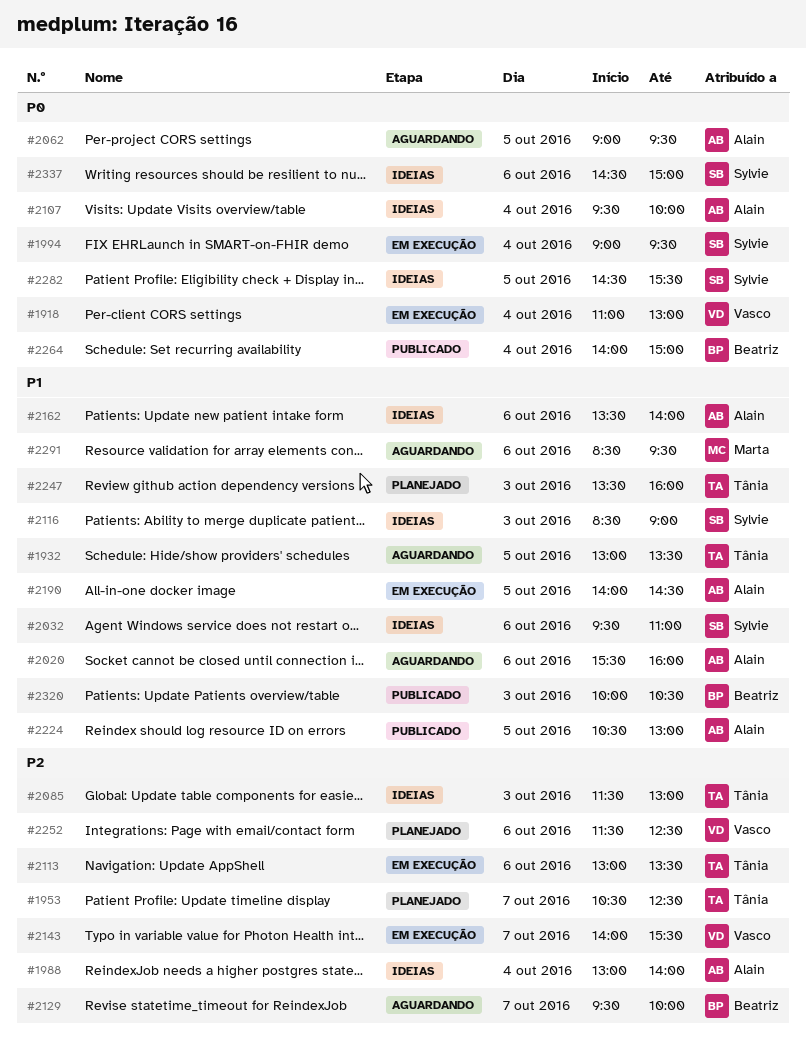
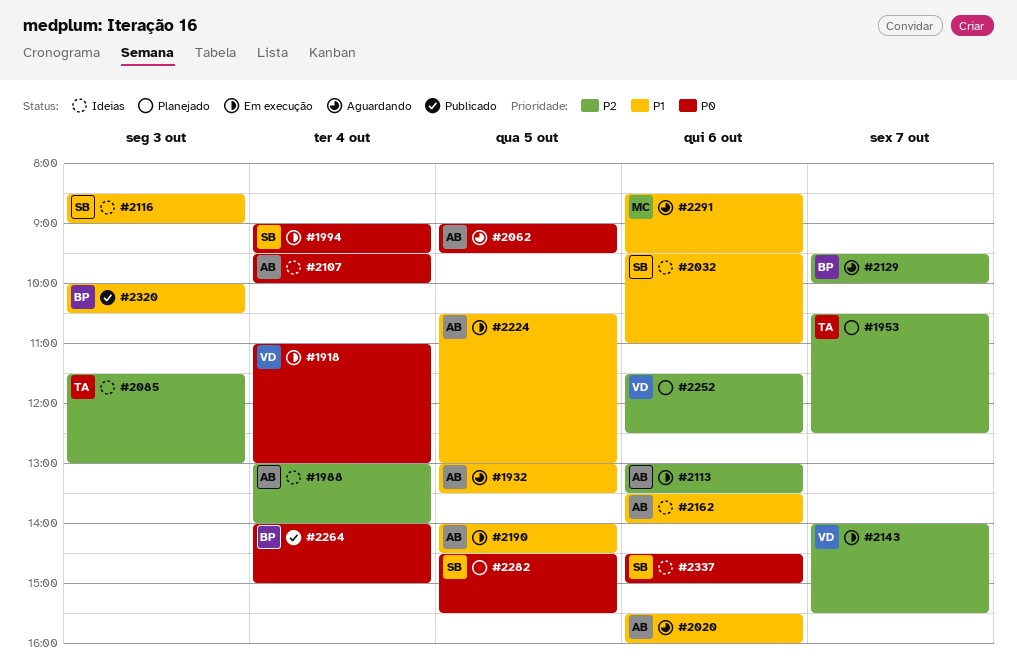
#1932, owner: Tânia -> Alain
#2113, owner: Tânia -> Alain
#2224, status: Publicado -> Em execução
#2247: present -> none
#2282, status: Ideias -> Planejado

